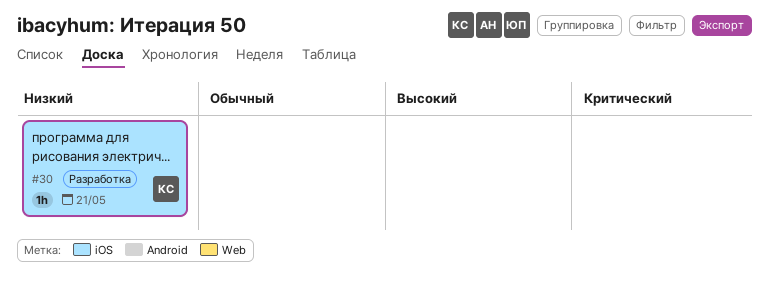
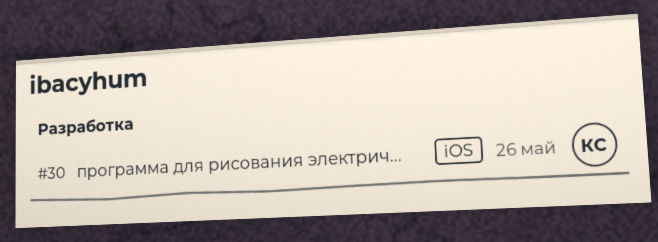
#30, due: May 21 -> May 26

